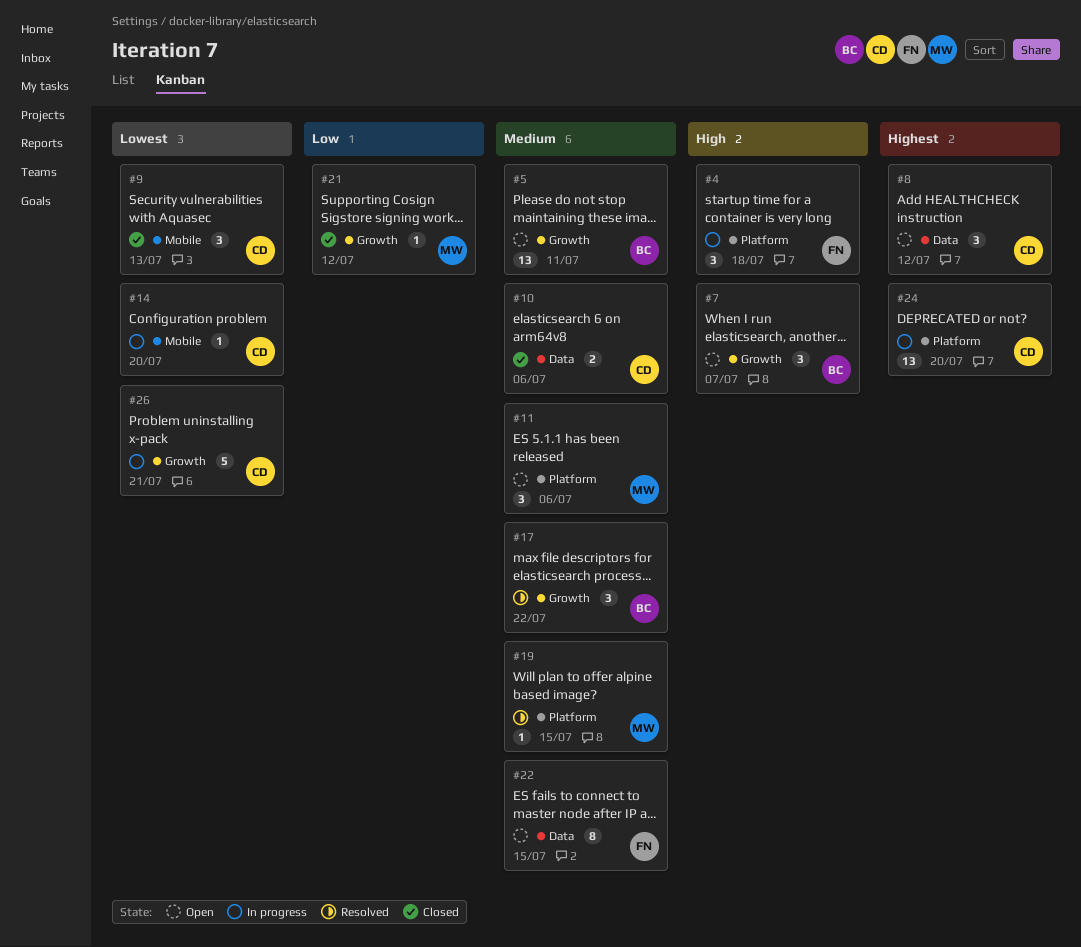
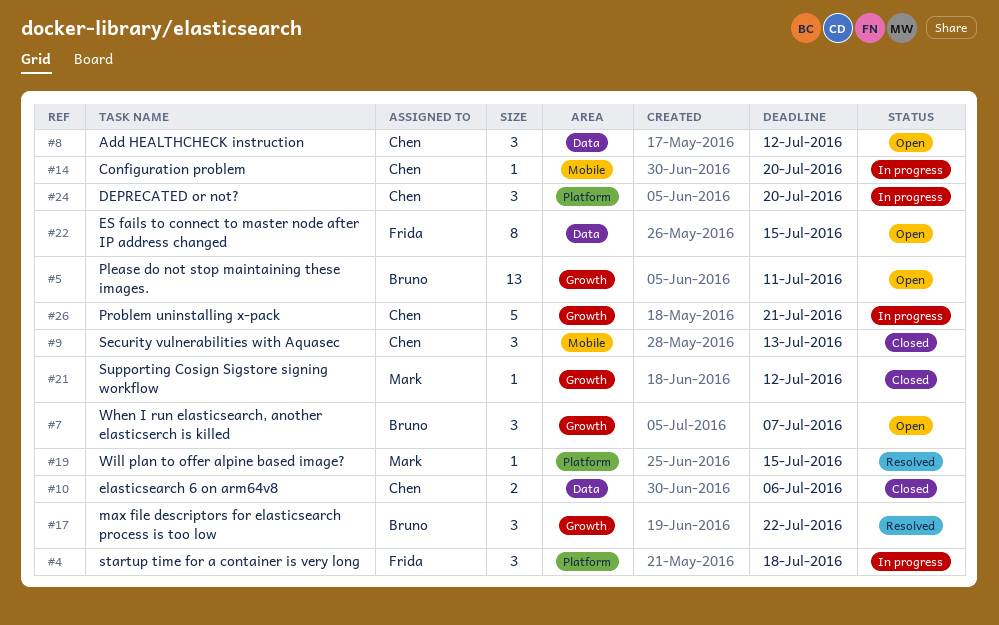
#11: present -> none
#24, estimate: 13 -> 3

